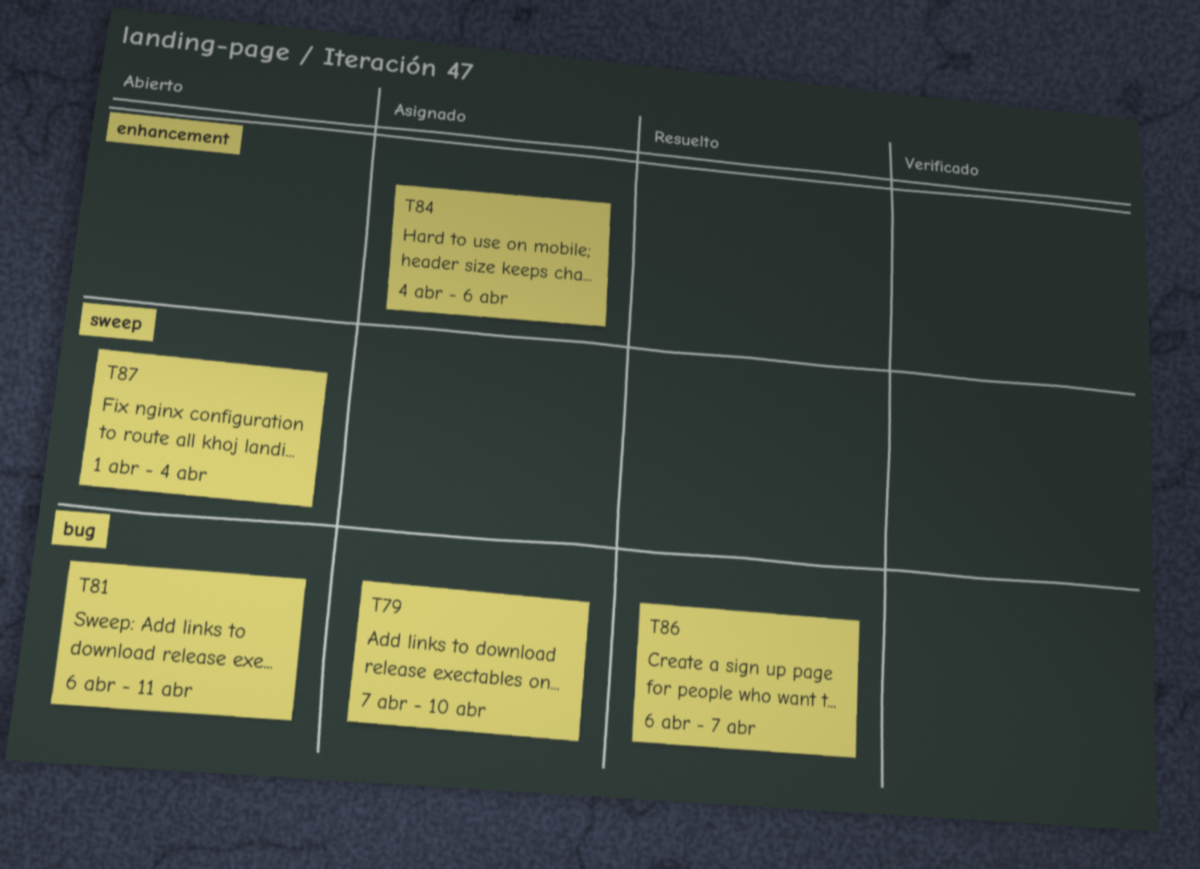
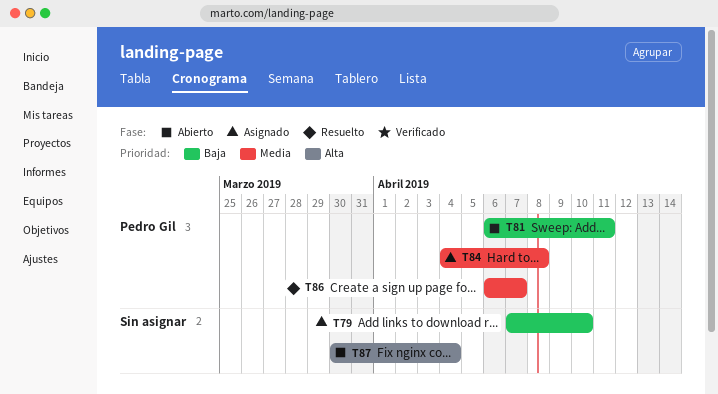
T84, due: Apr 6 -> Apr 8
T87, start: Apr 1 -> Mar 30

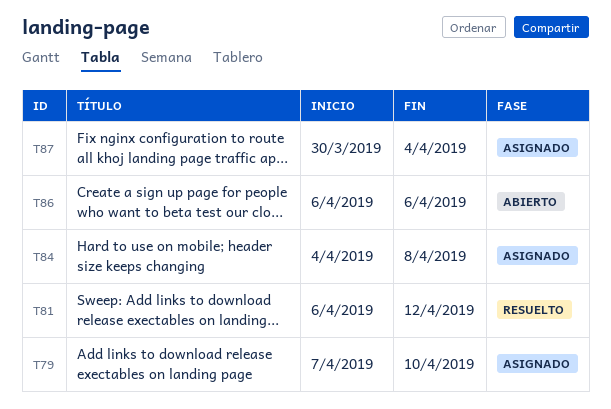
T81, status: Abierto -> Resuelto
T81, due: Apr 11 -> Apr 12
T86, status: Resuelto -> Abierto
T86, due: Apr 7 -> Apr 6
T87, status: Abierto -> Asignado

